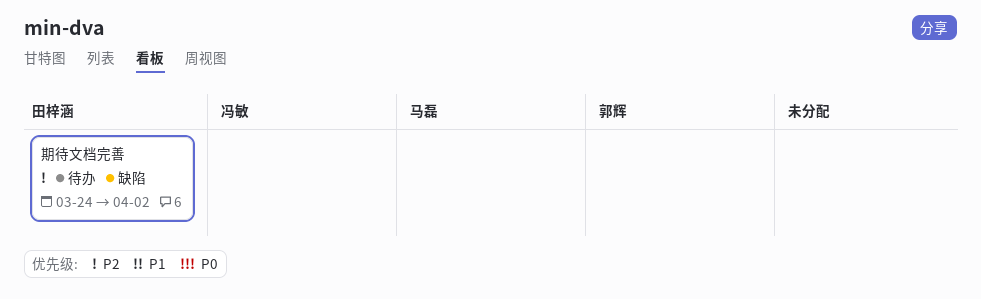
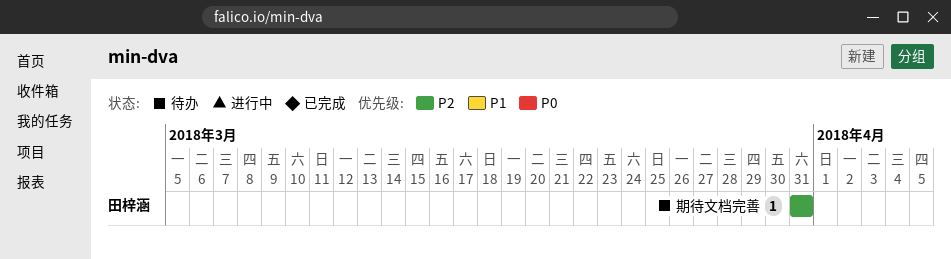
期待文档完善, start: Mar 24 -> Mar 31
期待文档完善, due: Apr 2 -> Mar 31

